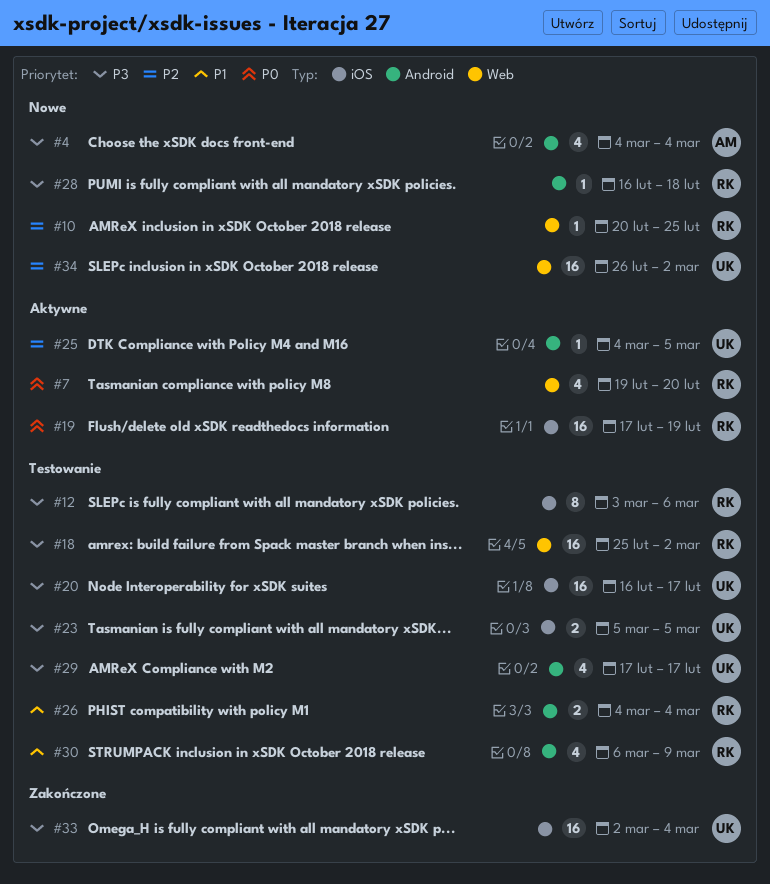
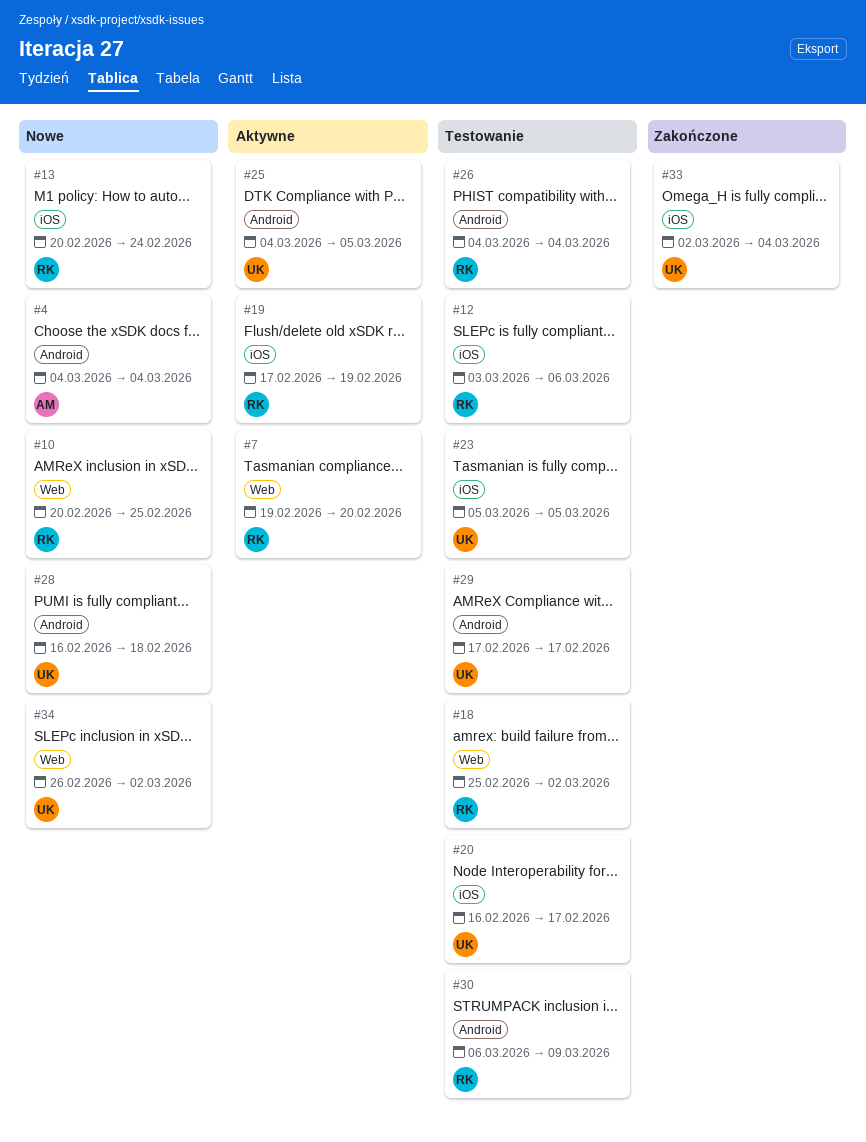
#13: none -> present
#28, owner: RK -> UK

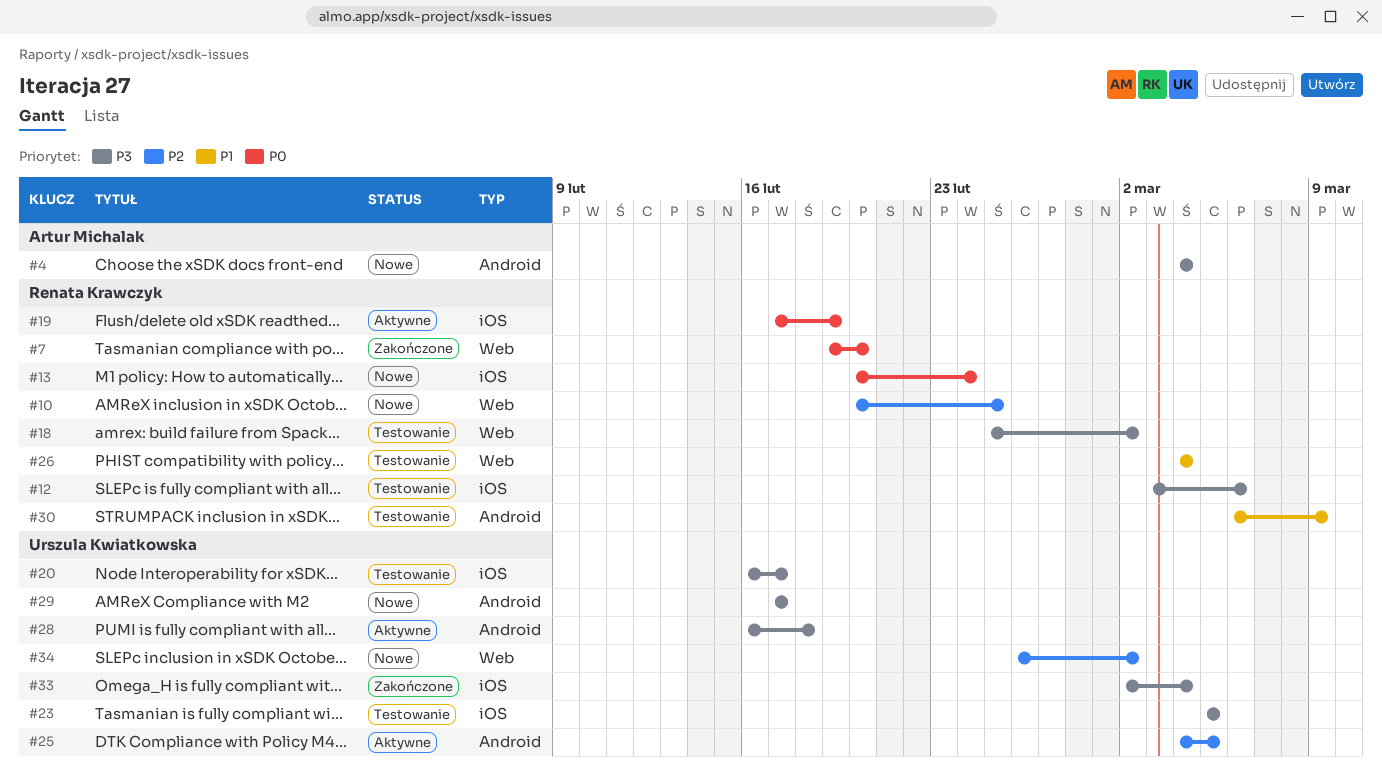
#7, status: Aktywne -> Zakończone
#26, label: Android -> Web
#28, status: Nowe -> Aktywne
#29, status: Testowanie -> Nowe

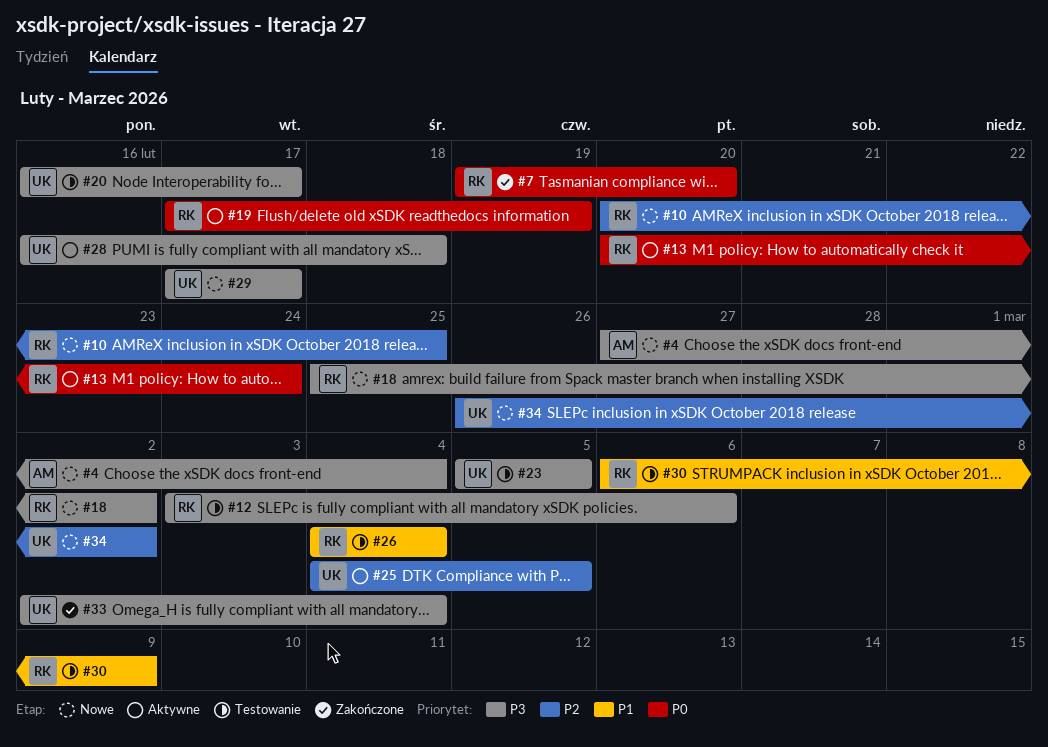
#4, start: Mar 4 -> Feb 27
#13, status: Nowe -> Aktywne
#18, status: Testowanie -> Nowe

